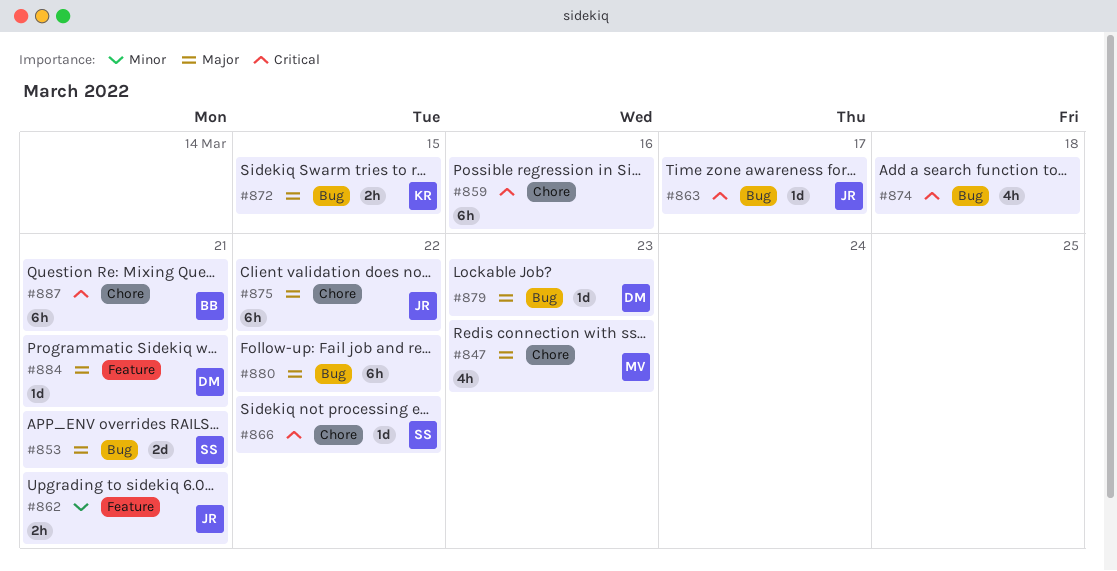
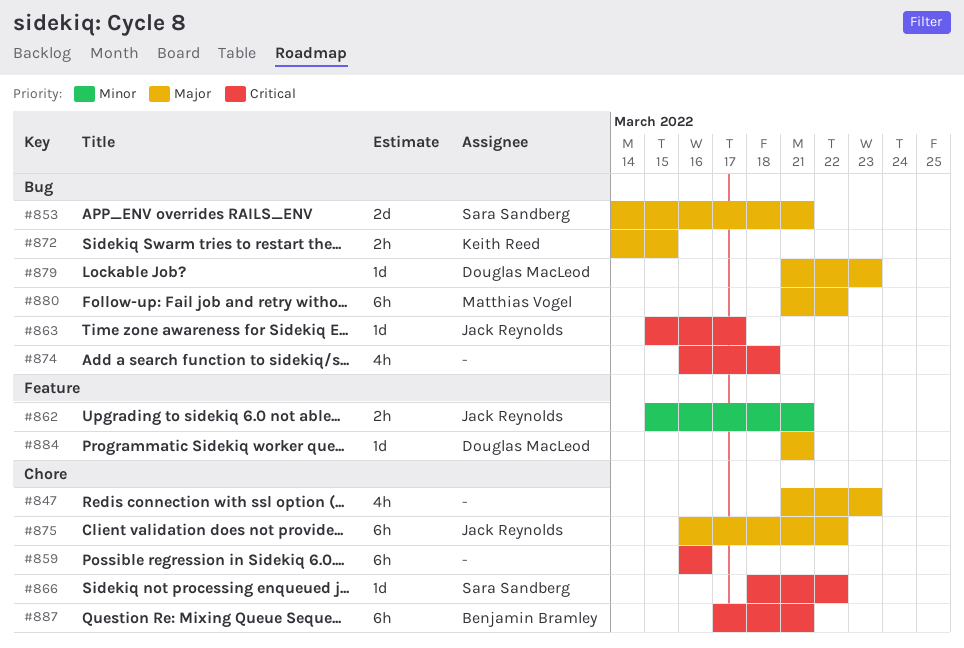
#847, owner: Matthias Vogel -> none
#880, owner: none -> Matthias Vogel

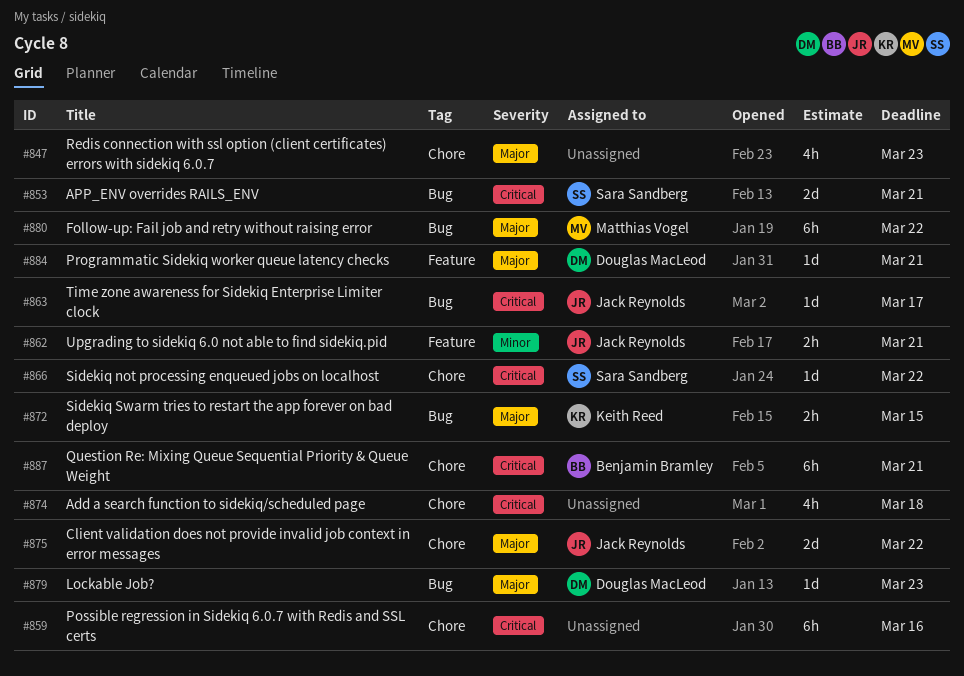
#853, priority: Major -> Critical
#874, label: Bug -> Chore
#875, estimate: 6h -> 2d

